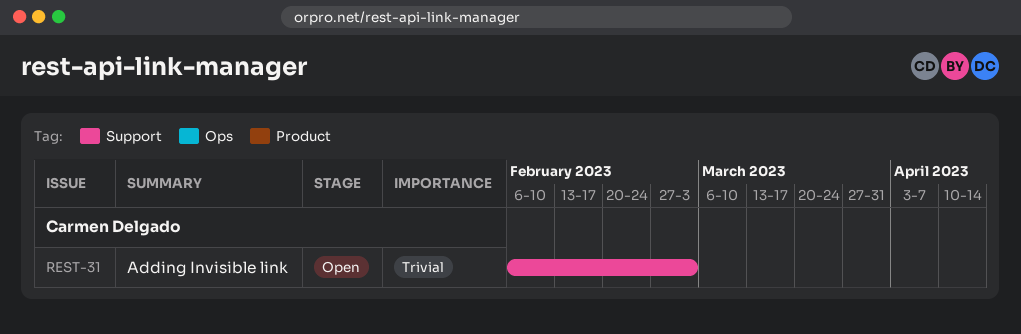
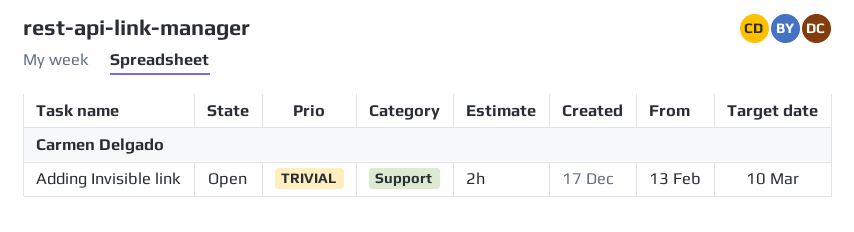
Adding Invisible link, start: Feb 6 -> Feb 13
Adding Invisible link, due: Mar 3 -> Mar 10

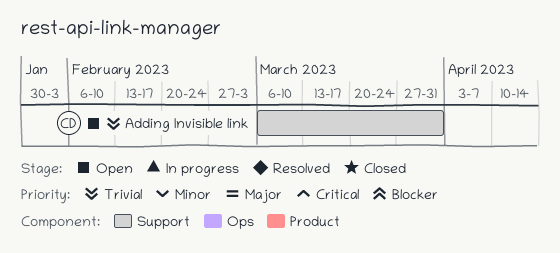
Adding Invisible link, start: Feb 13 -> Mar 6
Adding Invisible link, due: Mar 10 -> Mar 31

